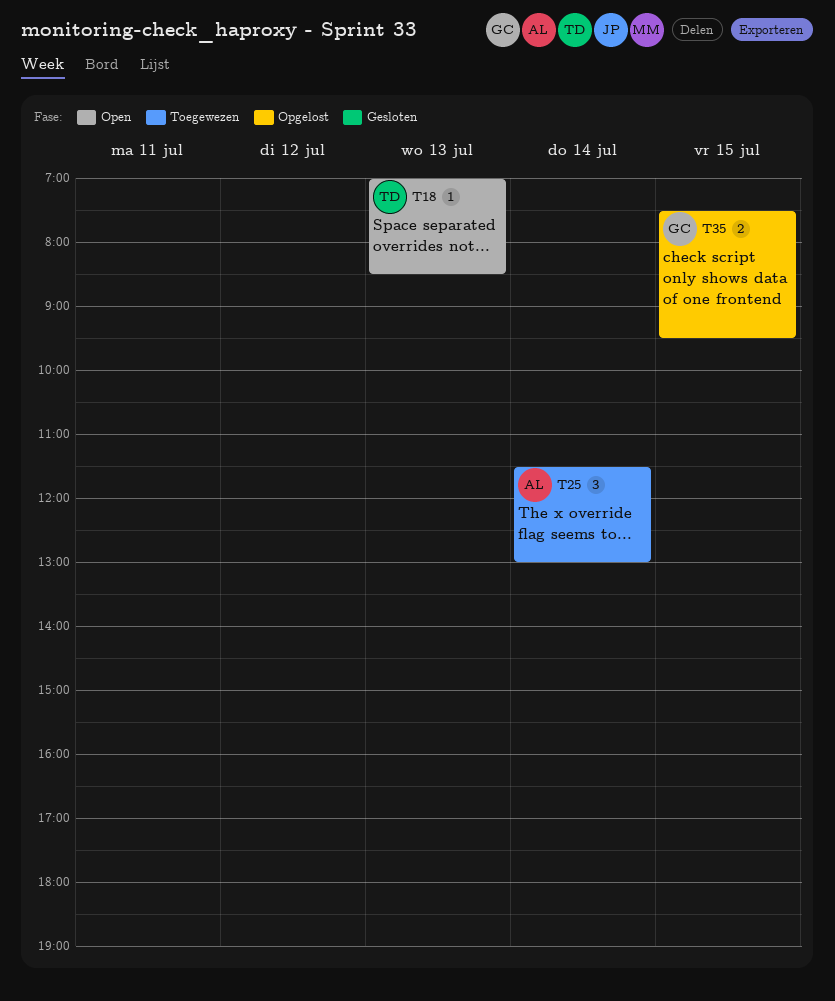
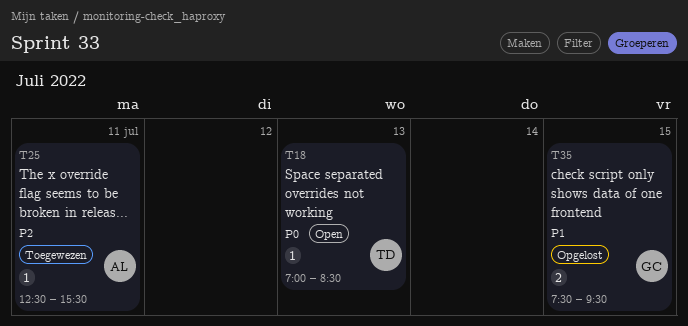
T25, estimate: 3 -> 1
T25, day: Jul 14 -> Jul 11
T25, begins: 11:30 -> 12:30
T25, ends: 13:00 -> 15:30

